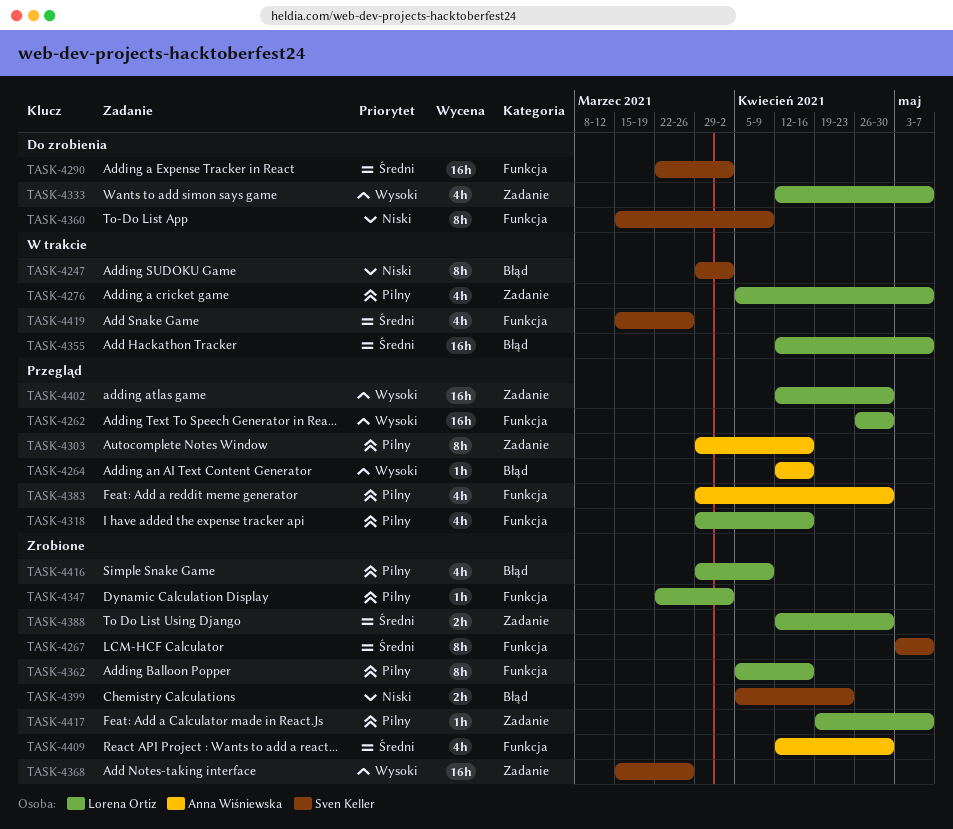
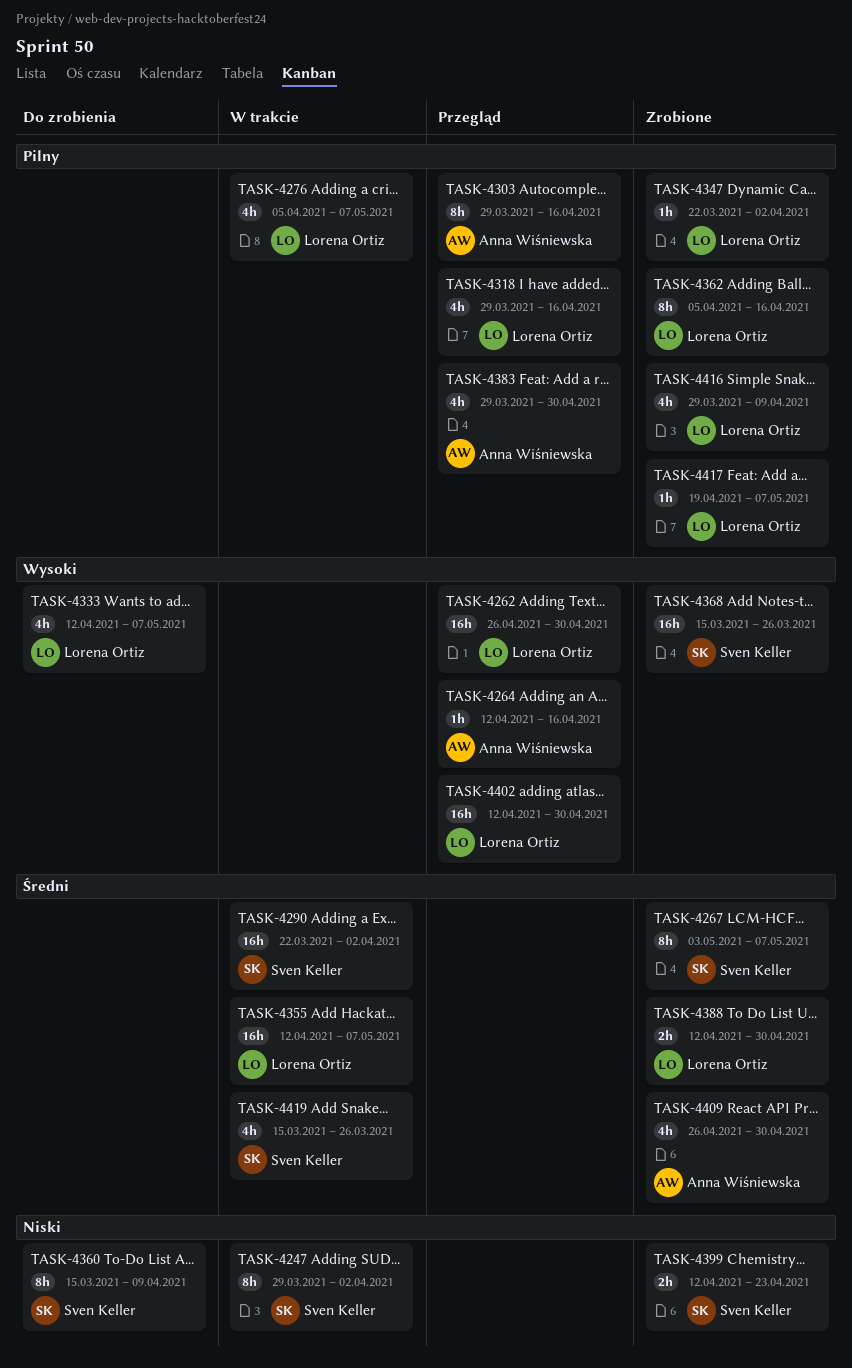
TASK-4290, status: Do zrobienia -> W trakcie
TASK-4399, start: Apr 5 -> Apr 12
TASK-4409, start: Apr 12 -> Apr 26

